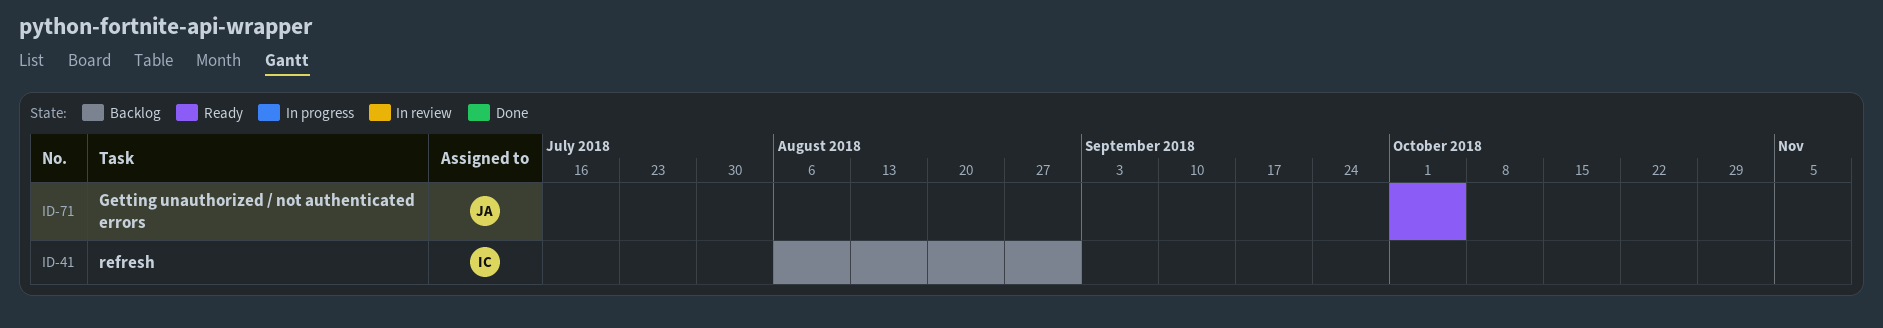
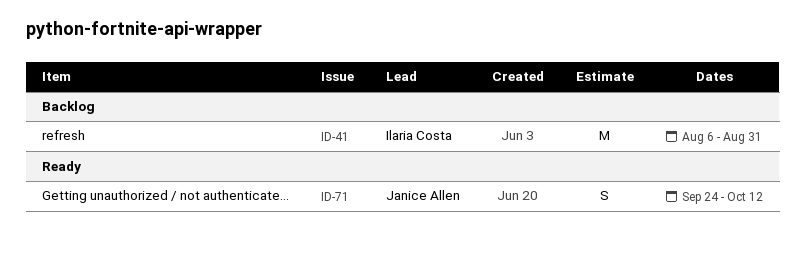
ID-71, start: Oct 1 -> Sep 24
ID-71, due: Oct 5 -> Oct 12

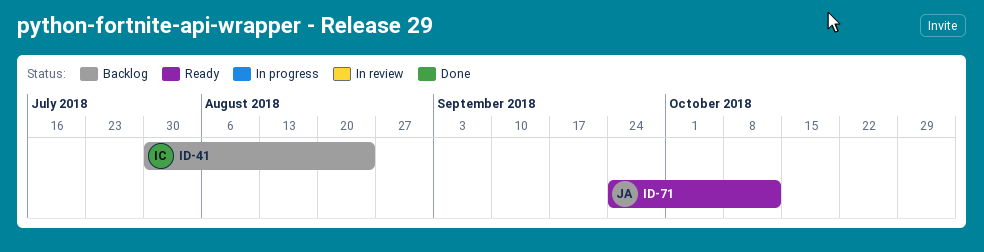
ID-41, start: Aug 6 -> Jul 30
ID-41, due: Aug 31 -> Aug 24

